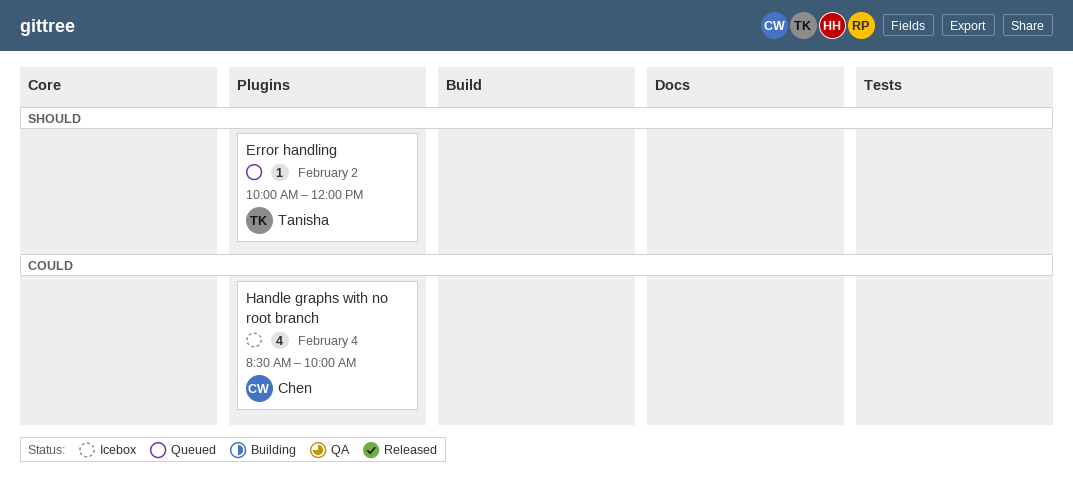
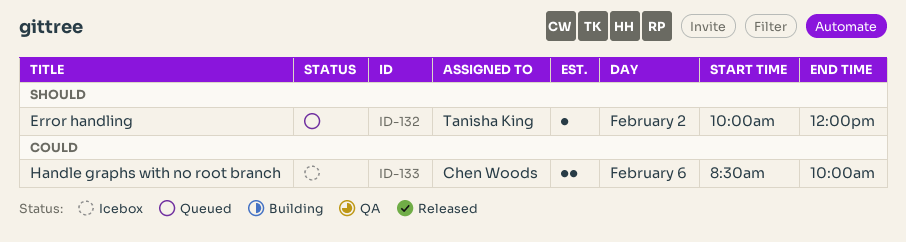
Handle graphs with no root branch, estimate: 4 -> 2
Handle graphs with no root branch, day: Feb 4 -> Feb 6

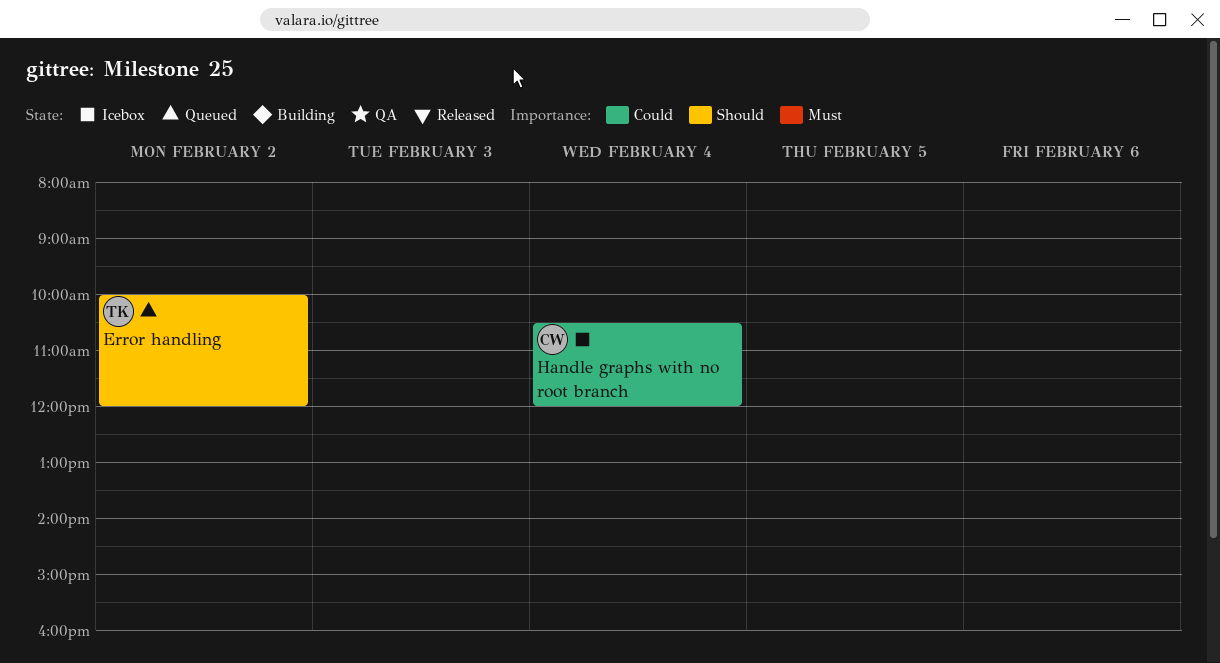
Handle graphs with no root branch, day: Feb 6 -> Feb 4
Handle graphs with no root branch, begins: 08:30 -> 10:30
Handle graphs with no root branch, ends: 10:00 -> 12:00

